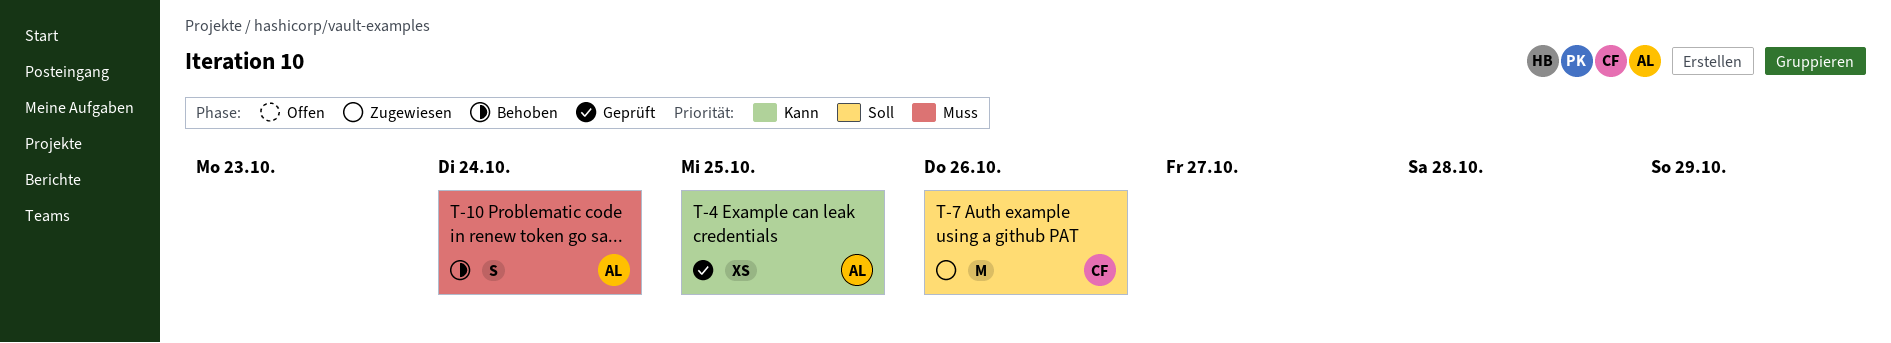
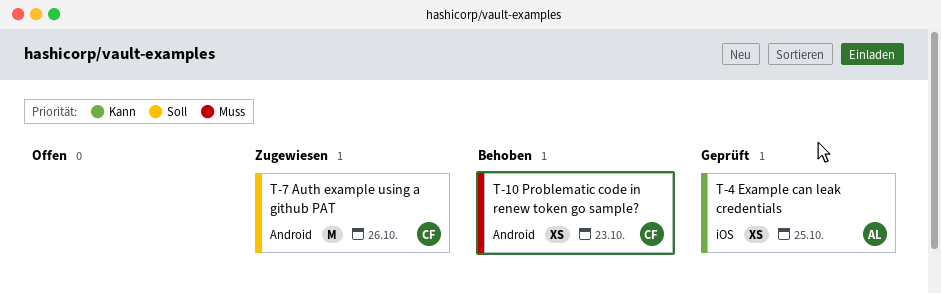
T-10, owner: AL -> CF
T-10, estimate: S -> XS
T-10, due: Oct 24 -> Oct 23

